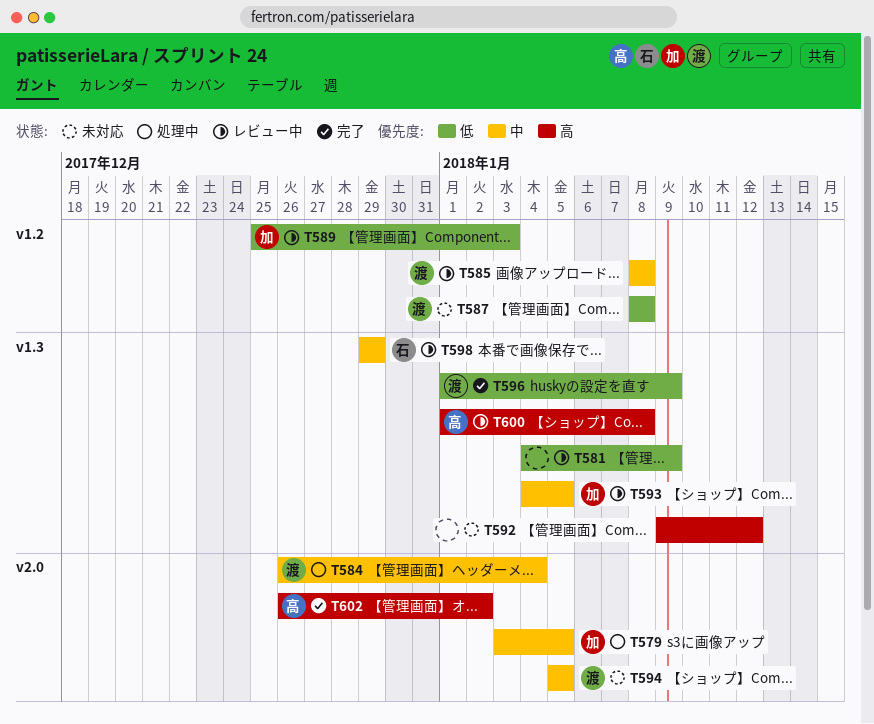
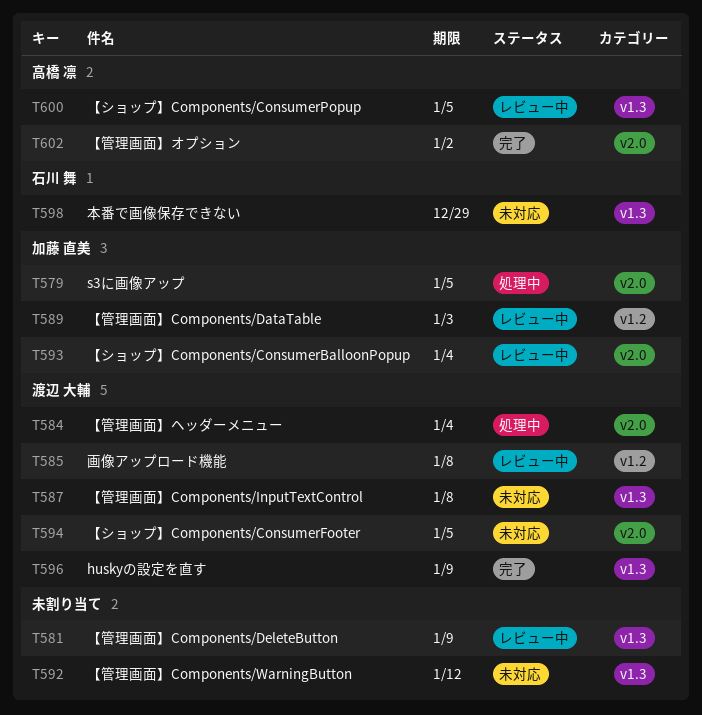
T587, label: v1.2 -> v1.3
T593, label: v1.3 -> v2.0
T593, due: Jan 5 -> Jan 4
T598, status: レビュー中 -> 未対応
T600, due: Jan 8 -> Jan 5

